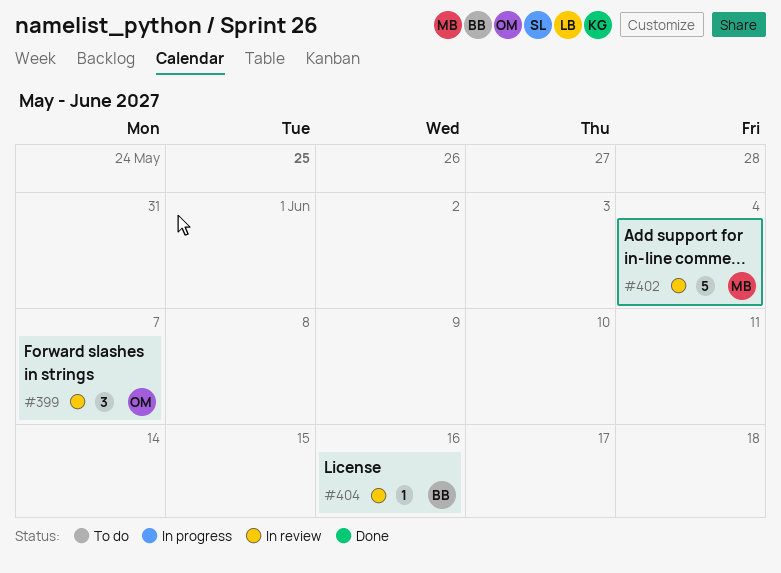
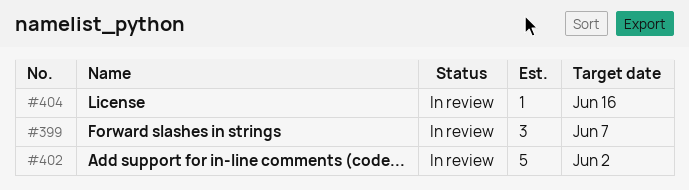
#402, due: Jun 4 -> Jun 2

